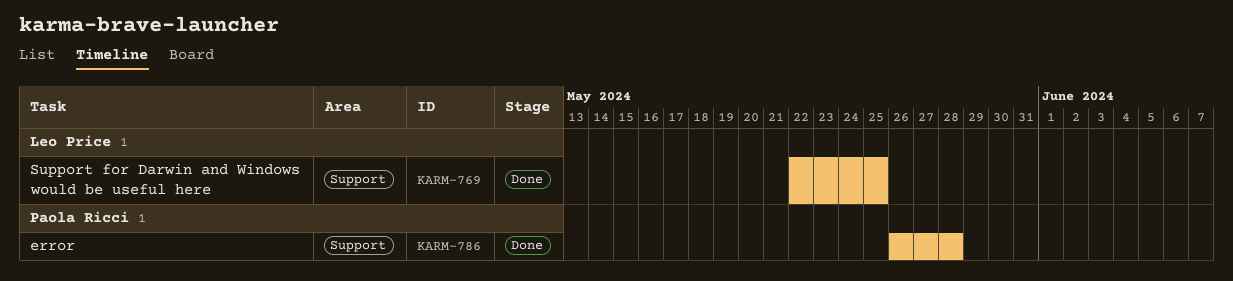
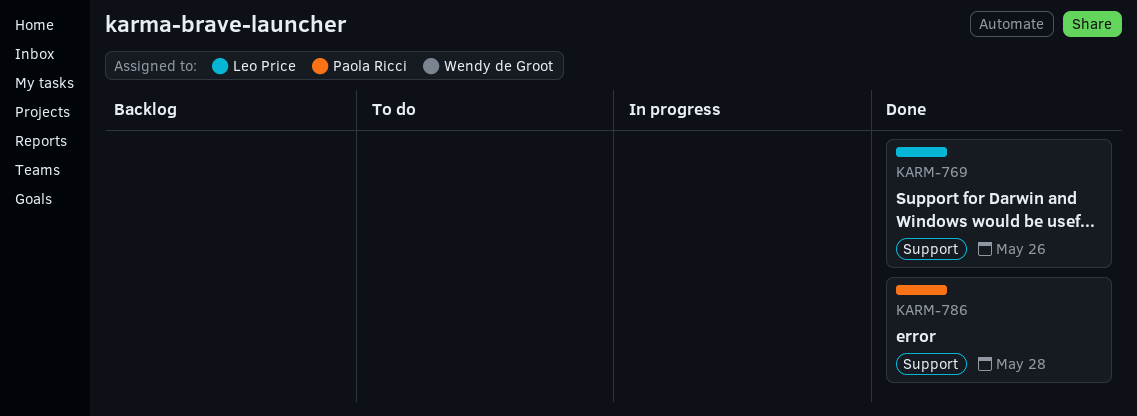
KARM-769, due: May 25 -> May 26

